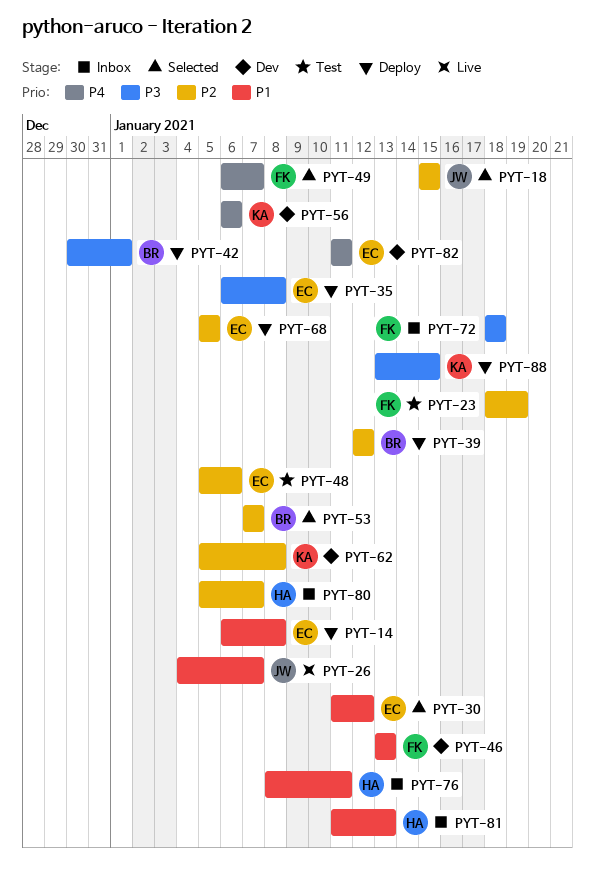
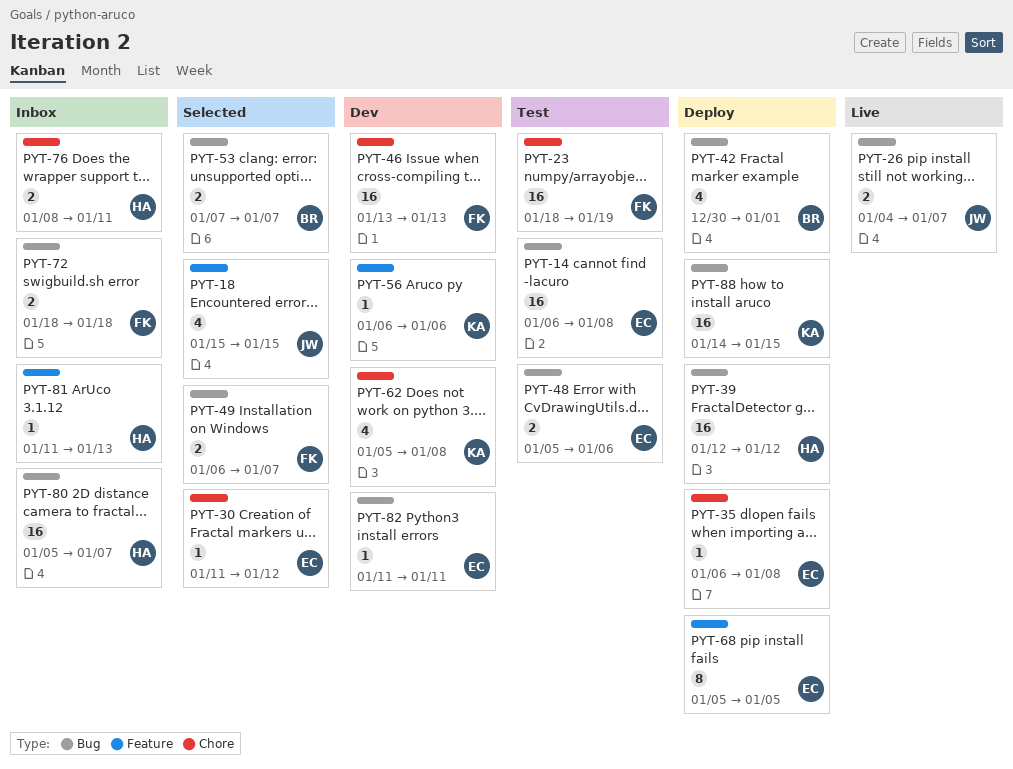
PYT-14, status: Deploy -> Test
PYT-39, owner: BR -> HA
PYT-88, start: Jan 13 -> Jan 14

